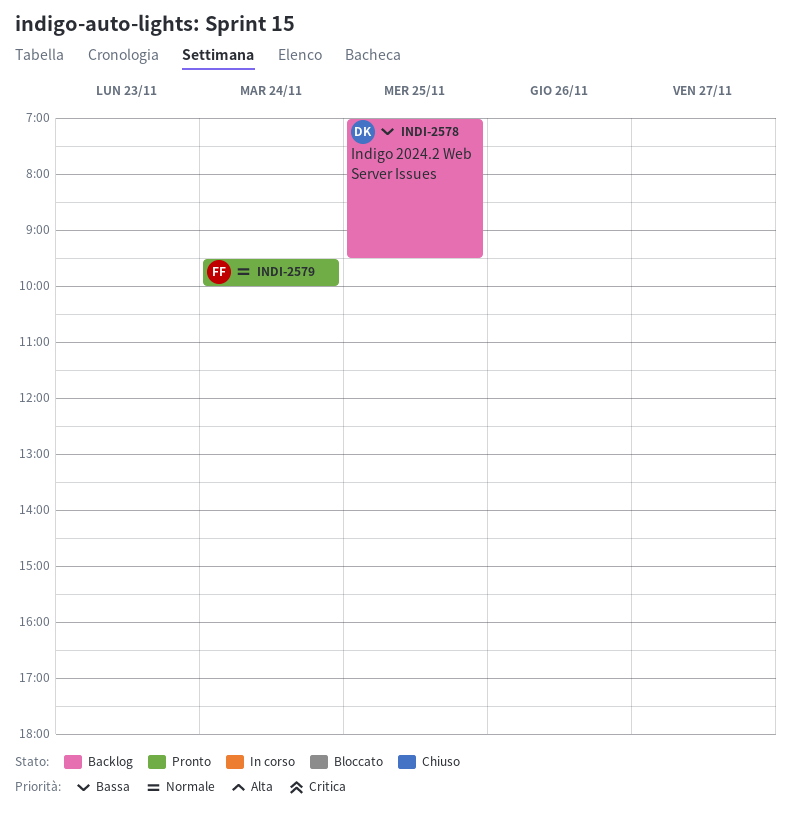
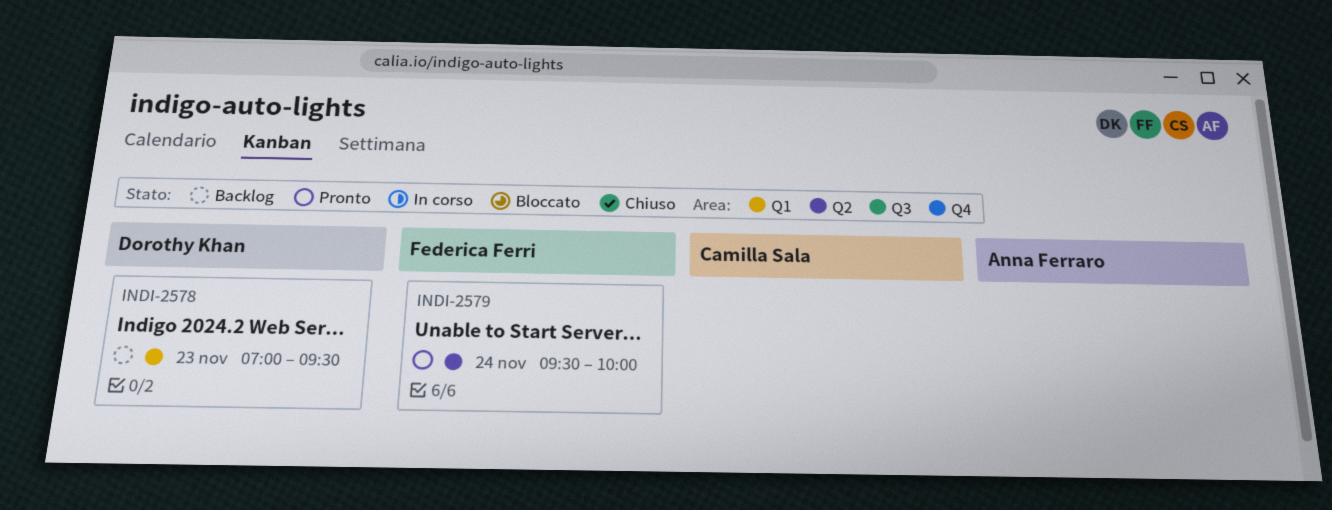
INDI-2578, day: Nov 25 -> Nov 23

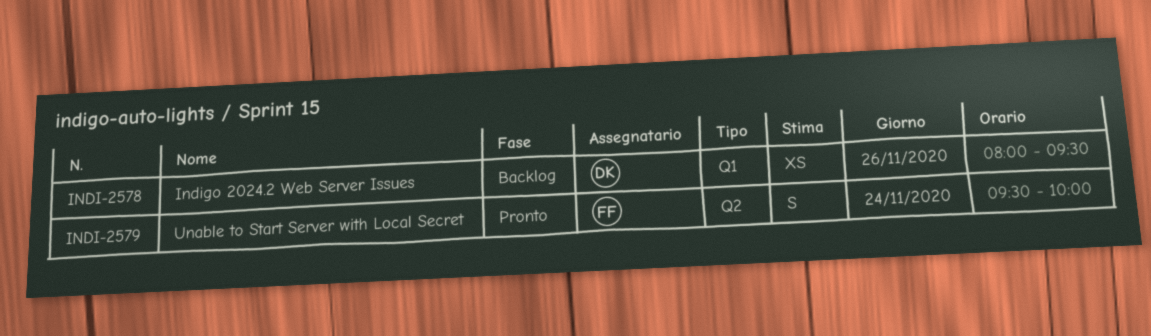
INDI-2578, day: Nov 23 -> Nov 26
INDI-2578, begins: 07:00 -> 08:00

